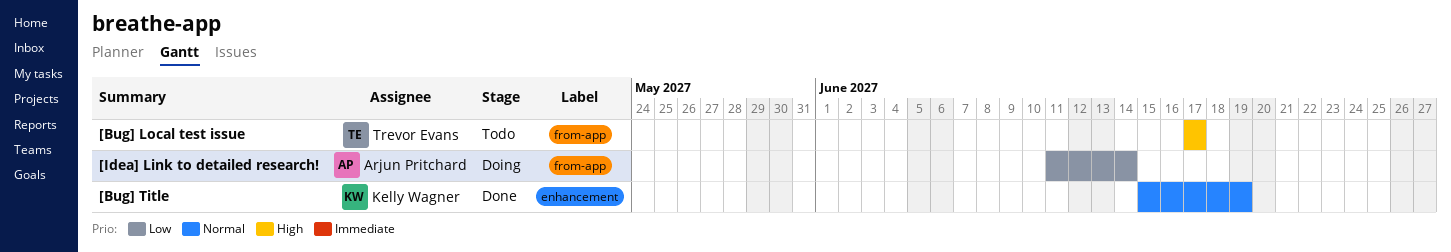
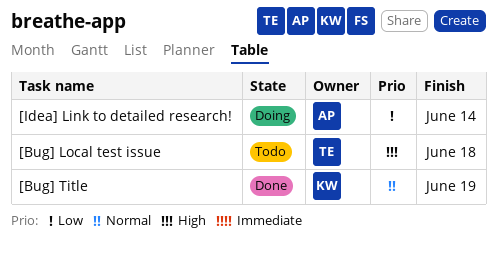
[Bug] Local test issue, due: Jun 17 -> Jun 18

